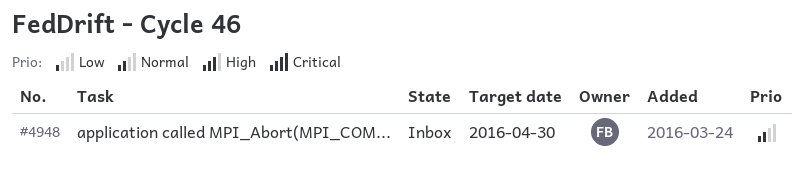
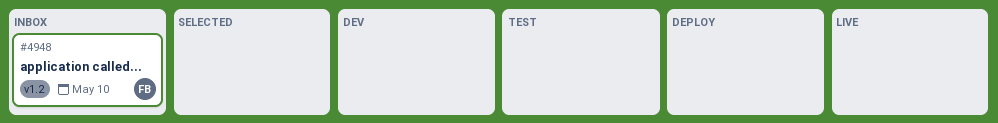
#4948, due: Apr 30 -> May 10

